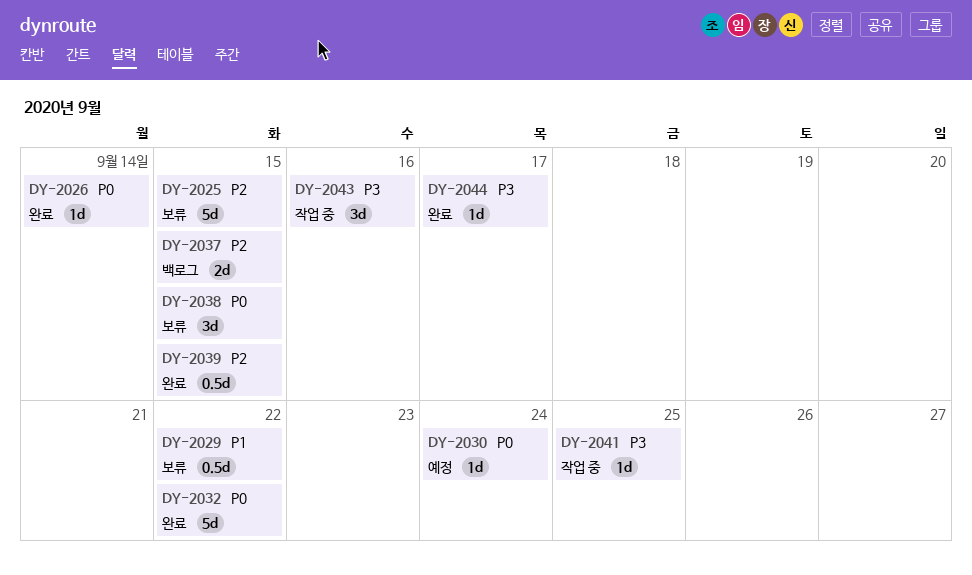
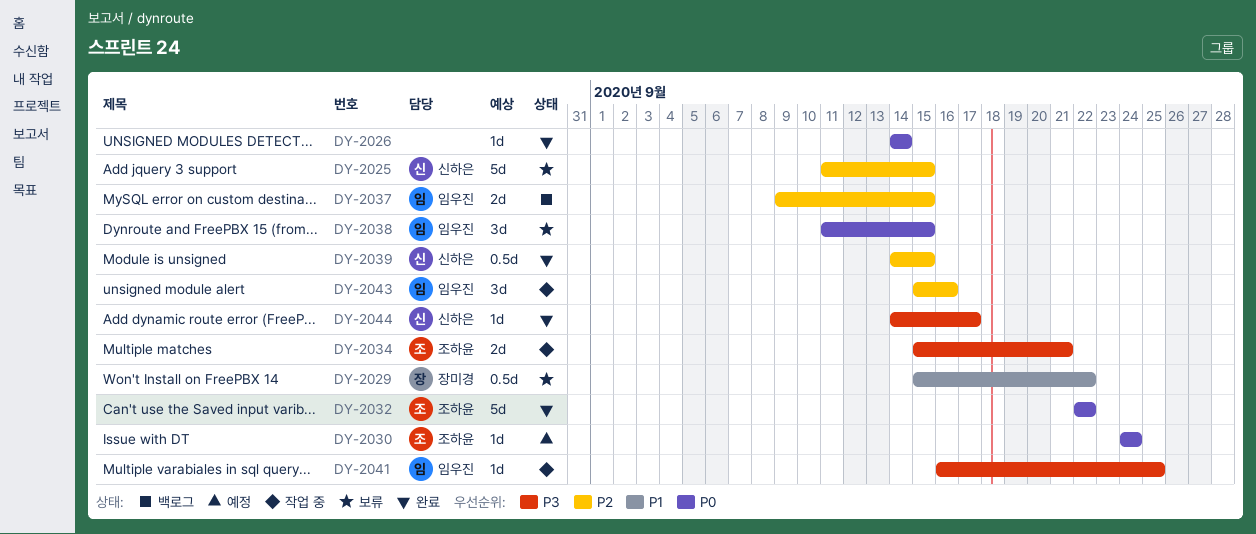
DY-2034: none -> present
DY-2043, priority: P3 -> P2

